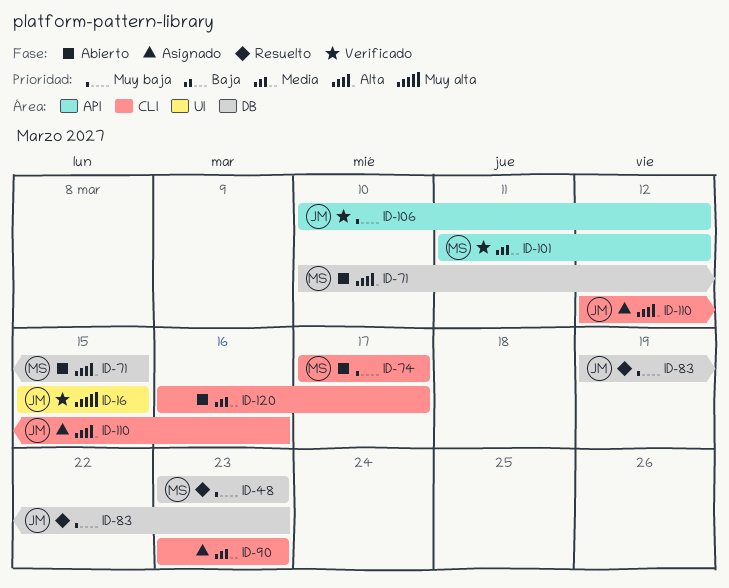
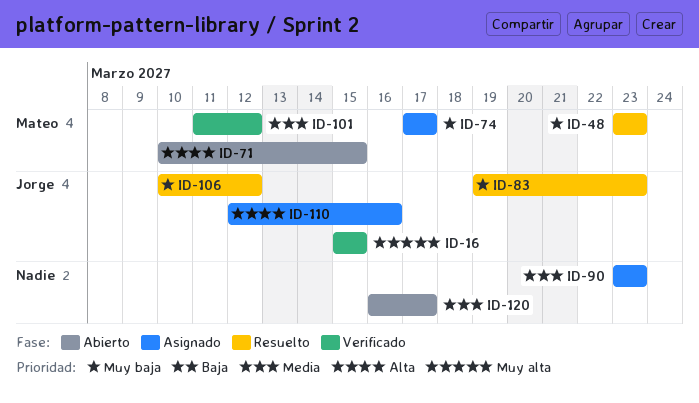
ID-74, status: Abierto -> Asignado
ID-106, status: Verificado -> Resuelto

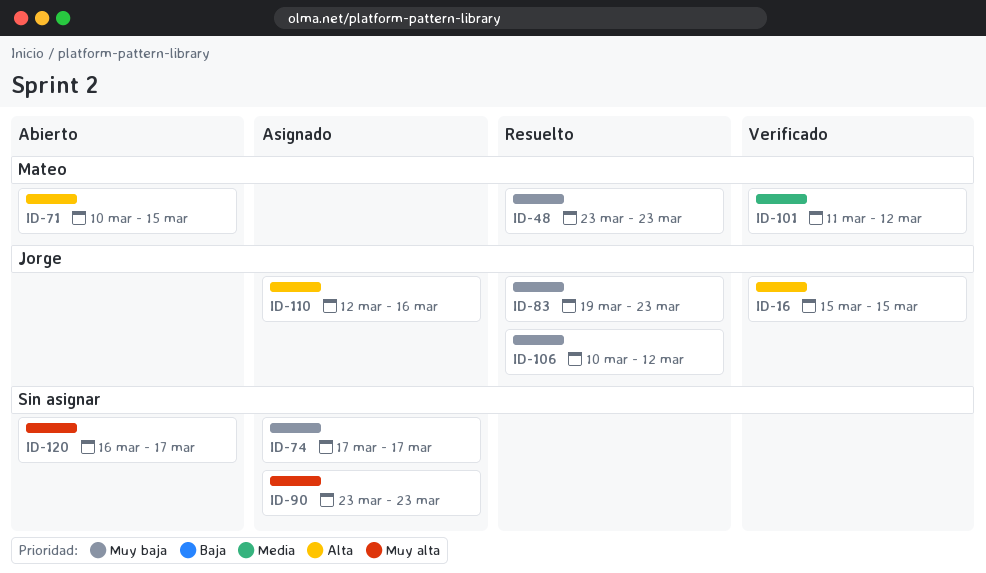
ID-16, priority: Muy alta -> Alta
ID-74, owner: Mateo -> none
ID-90, priority: Media -> Muy alta
ID-120, priority: Media -> Muy alta

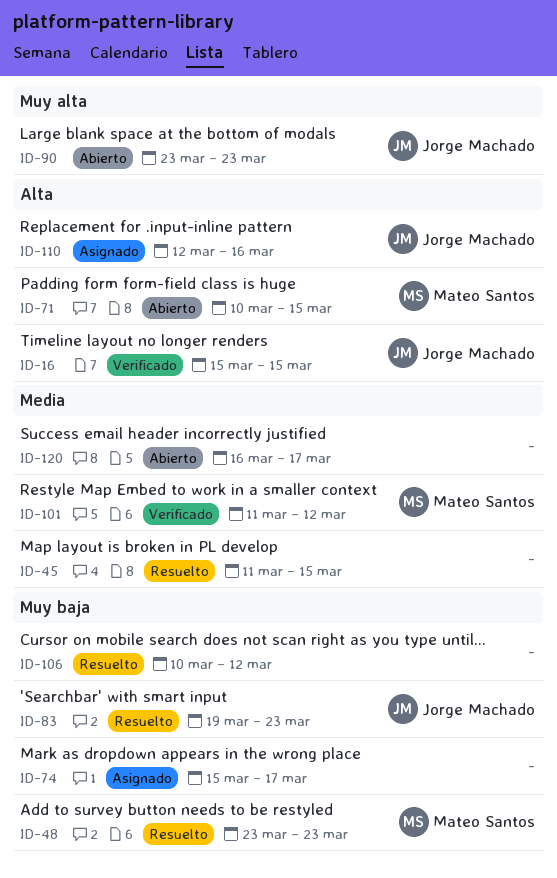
ID-45: none -> present
ID-74, start: Mar 17 -> Mar 15
ID-90, status: Asignado -> Abierto
ID-90, owner: none -> Jorge Machado
ID-106, owner: Jorge Machado -> none
ID-120, priority: Muy alta -> Media

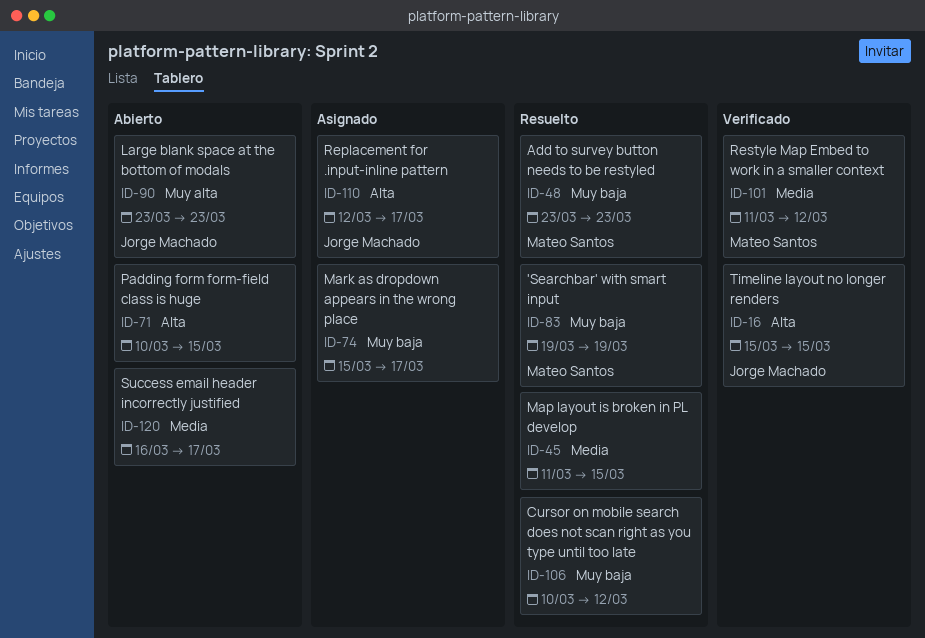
ID-71, owner: Mateo Santos -> none
ID-83, owner: Jorge Machado -> Mateo Santos
ID-83, due: Mar 23 -> Mar 19
ID-110, due: Mar 16 -> Mar 17

